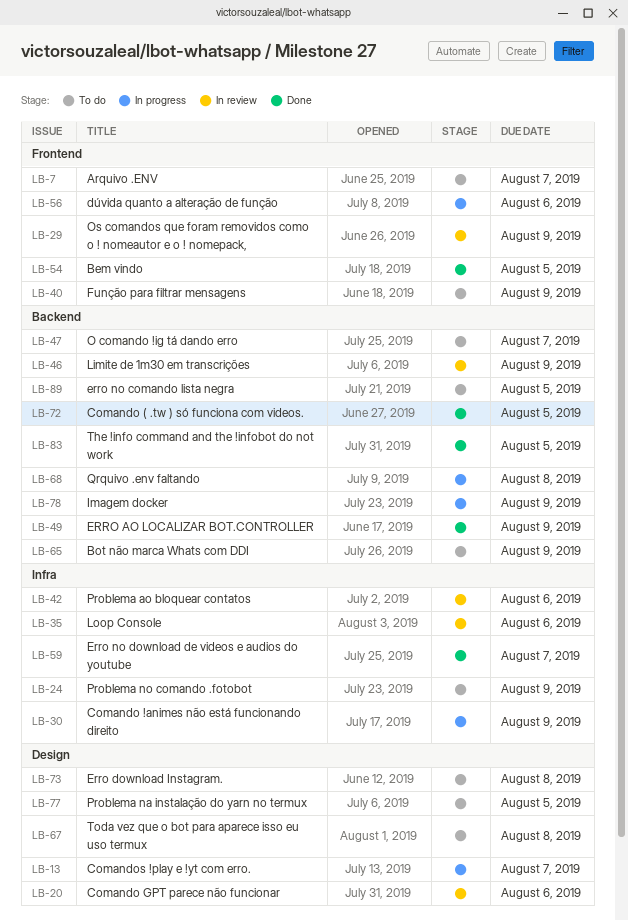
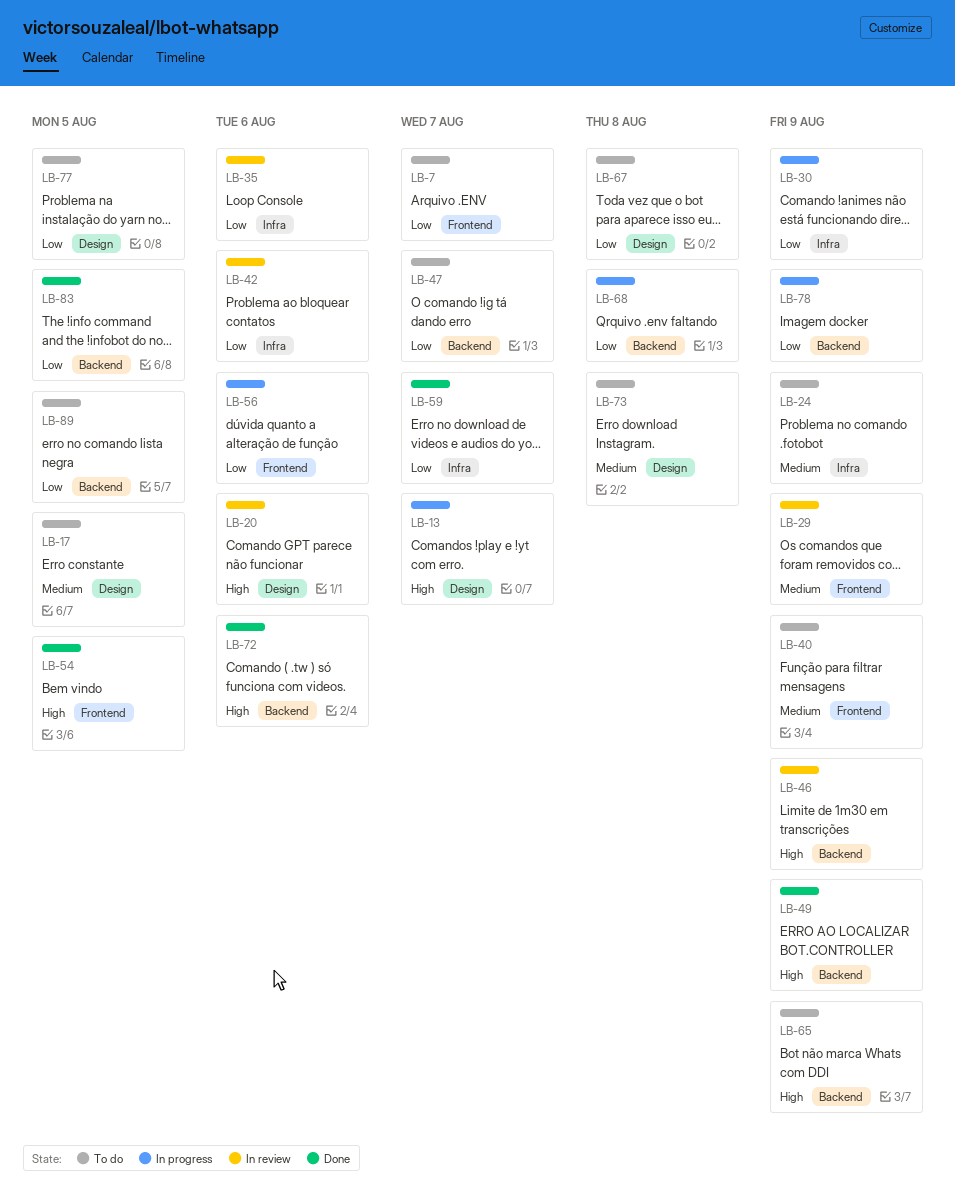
LB-17: none -> present
LB-72, due: Aug 5 -> Aug 6

